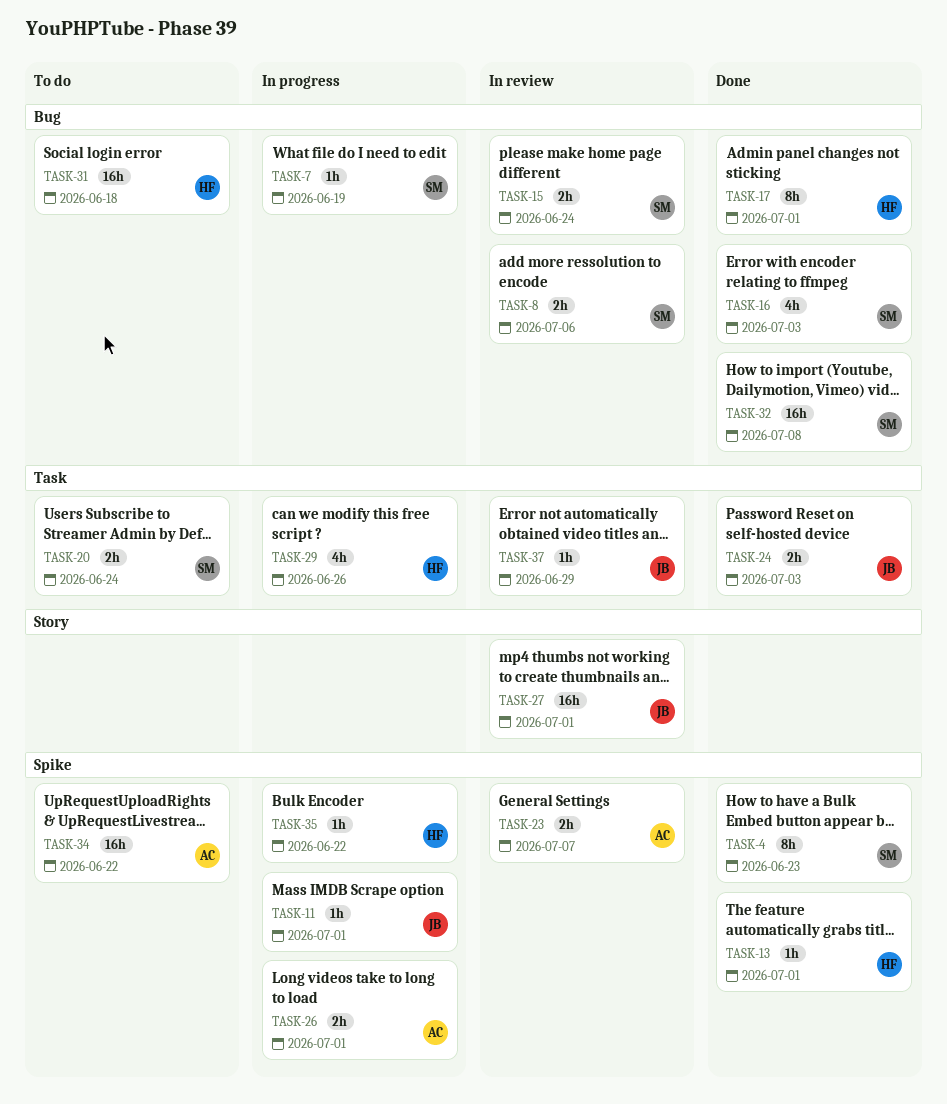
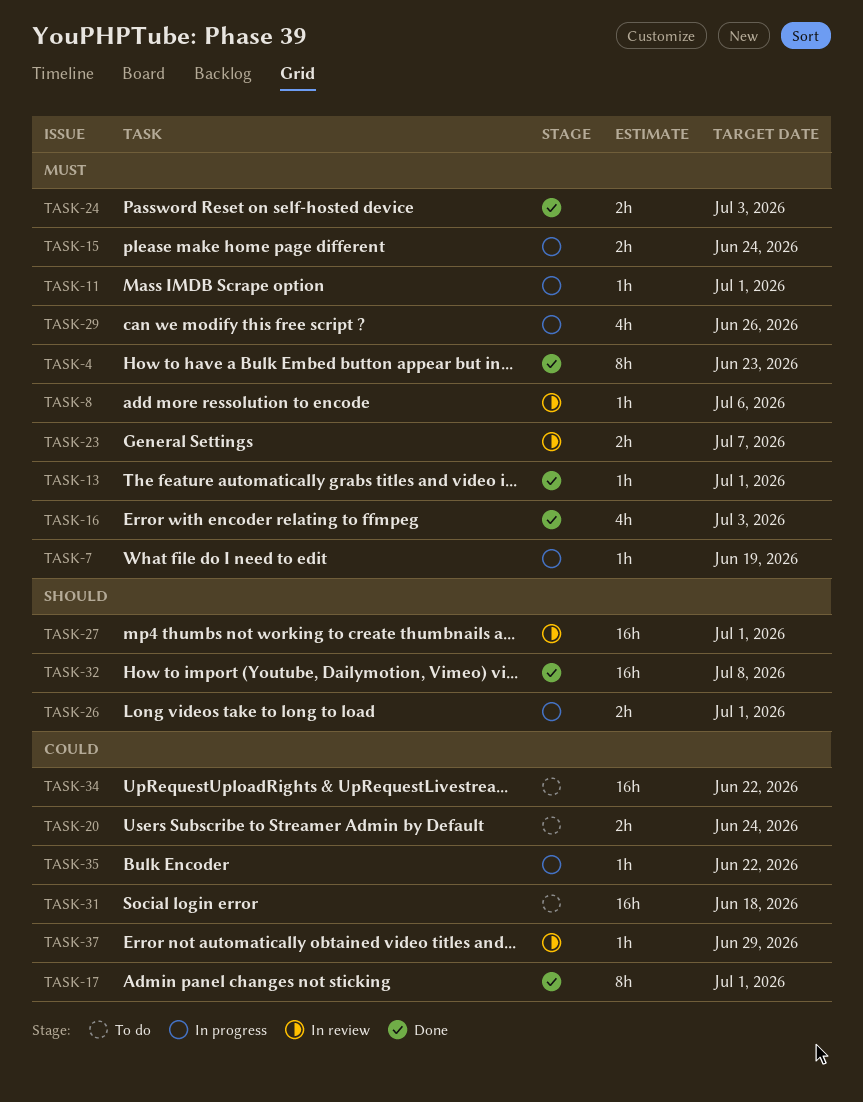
TASK-8, estimate: 2h -> 1h
TASK-15, status: In review -> In progress

